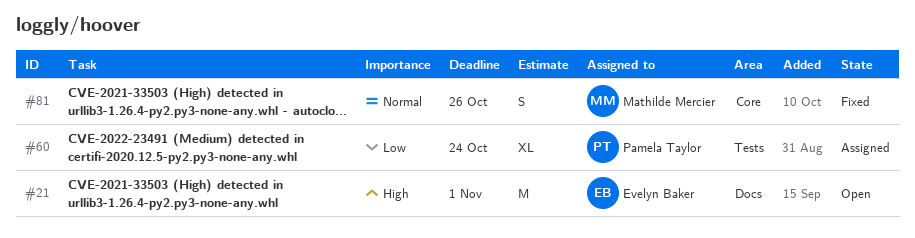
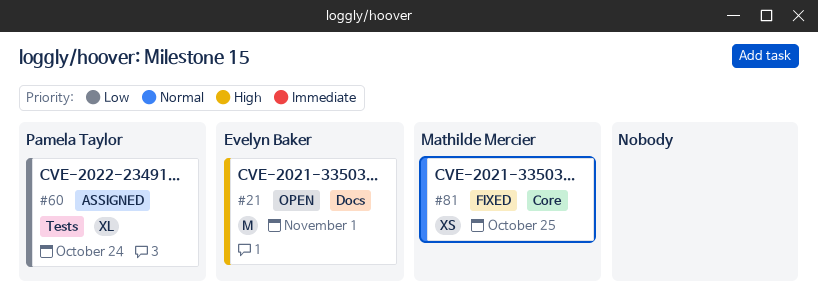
#81, estimate: S -> XS
#81, due: Oct 26 -> Oct 25

